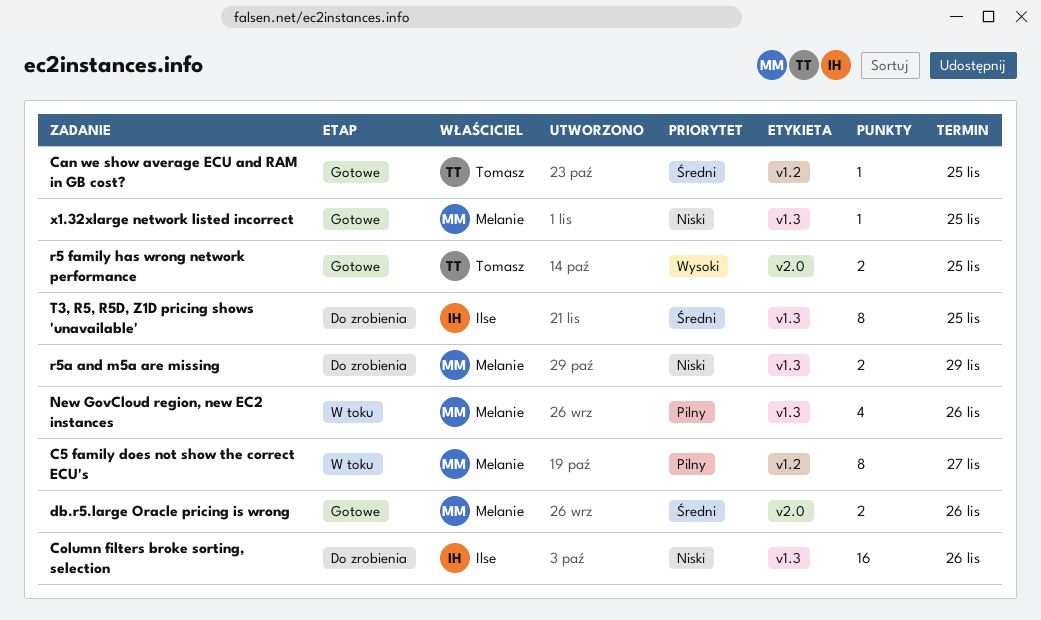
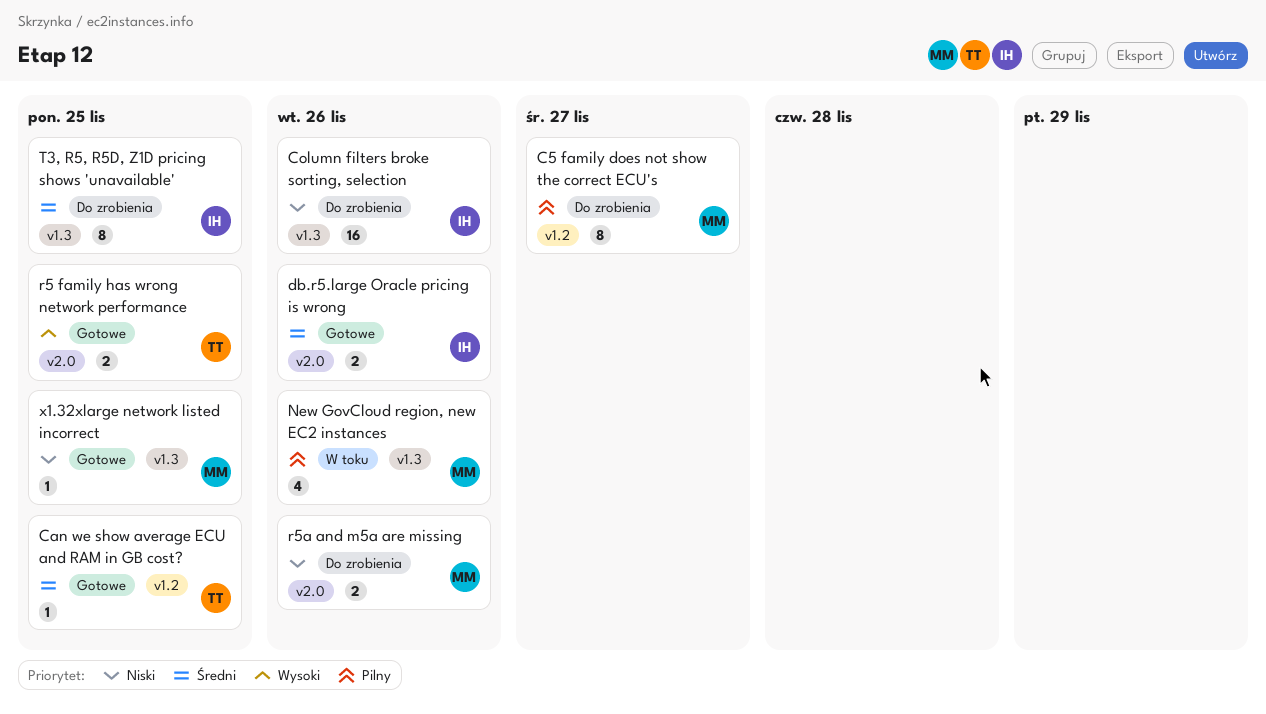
C5 family does not show the correct ECU's, status: W toku -> Do zrobienia
db.r5.large Oracle pricing is wrong, owner: Melanie -> Ilse
r5a and m5a are missing, label: v1.3 -> v2.0
r5a and m5a are missing, due: Nov 29 -> Nov 26

